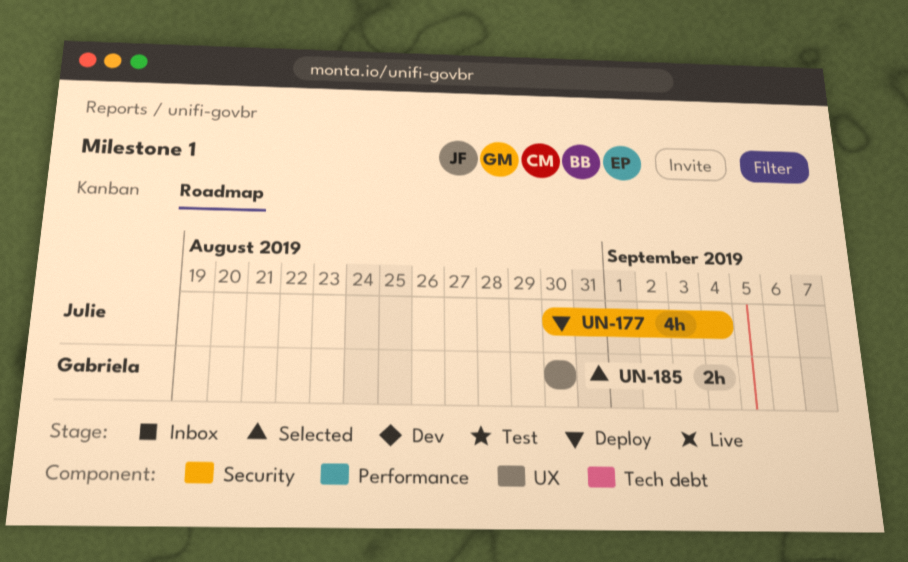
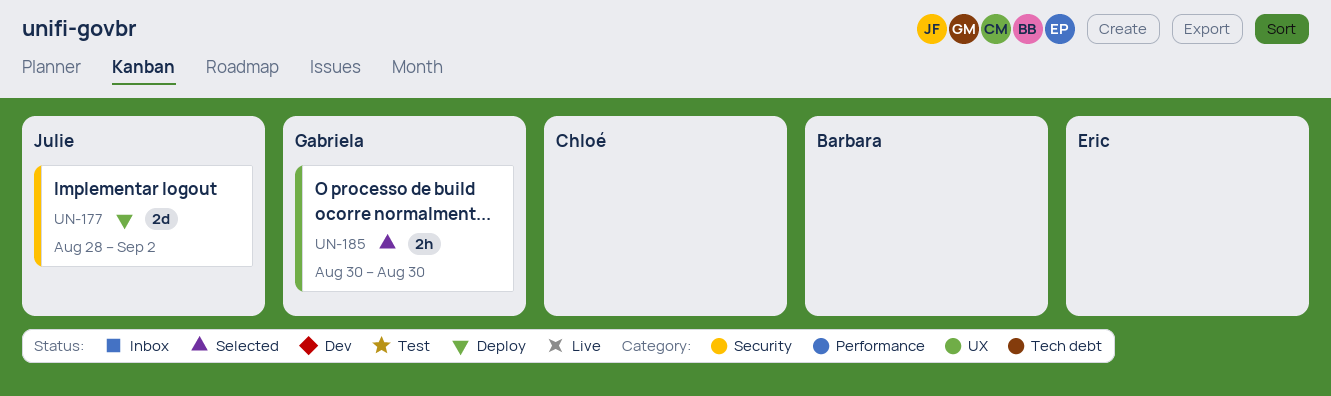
UN-177, estimate: 4h -> 2d
UN-177, start: Aug 30 -> Aug 28
UN-177, due: Sep 4 -> Sep 2

